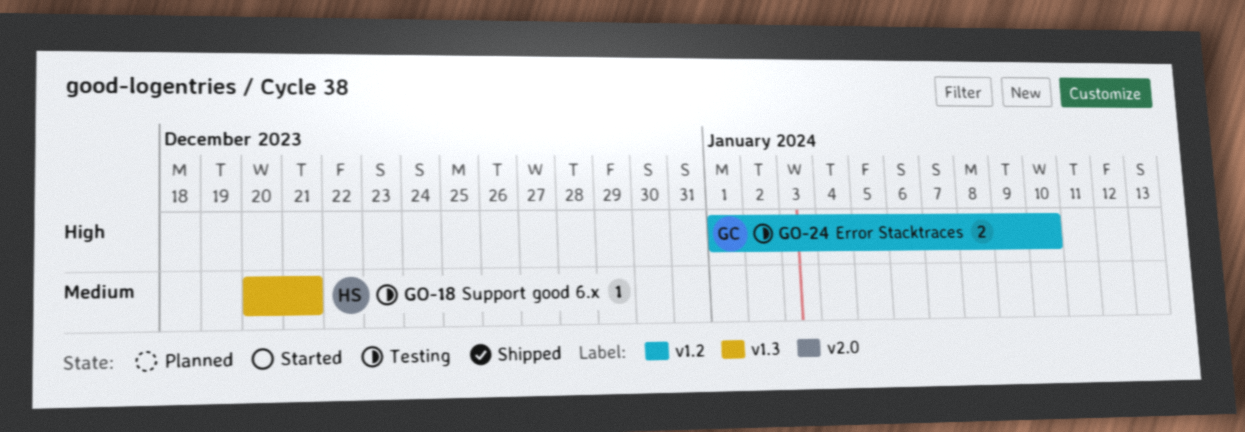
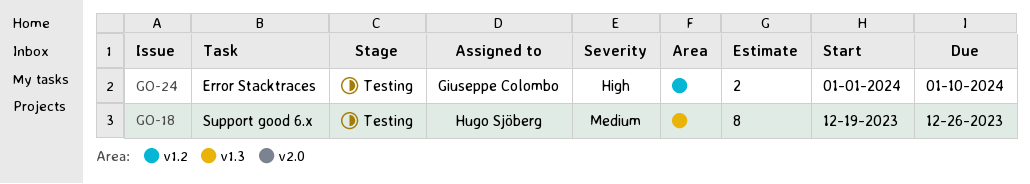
GO-18, estimate: 1 -> 8
GO-18, start: Dec 20 -> Dec 19
GO-18, due: Dec 21 -> Dec 26

